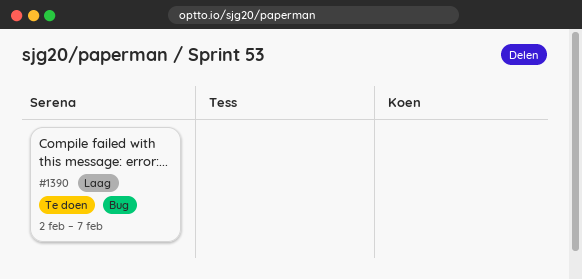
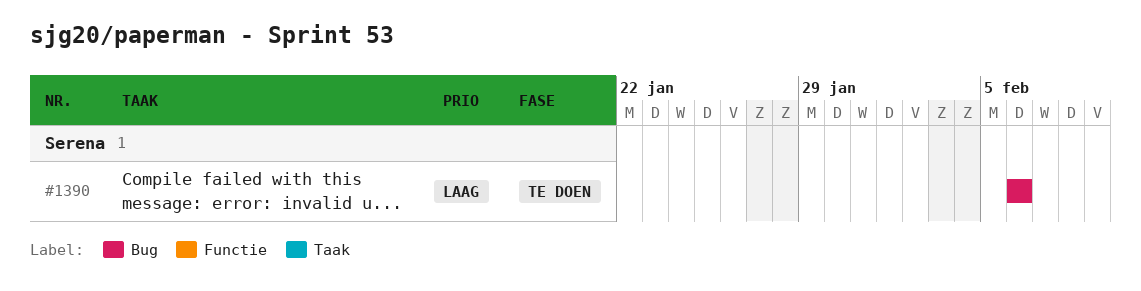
#1390, start: Feb 2 -> Feb 6
#1390, due: Feb 7 -> Feb 6

